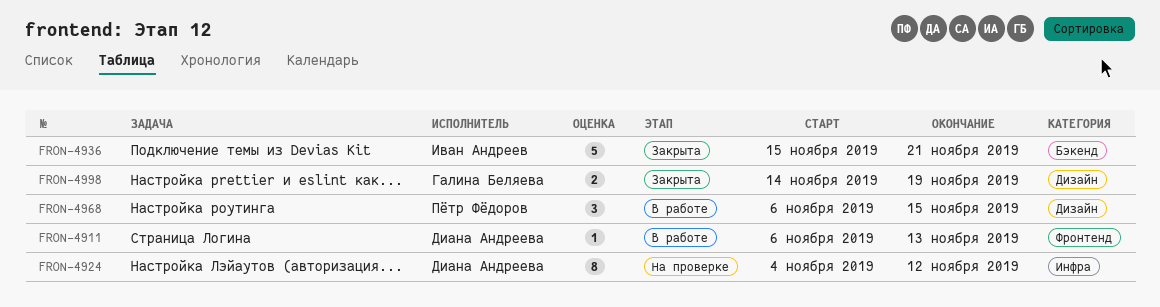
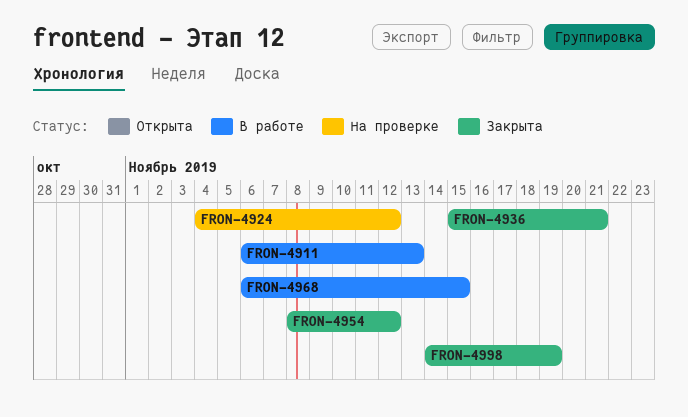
FRON-4954: none -> present

